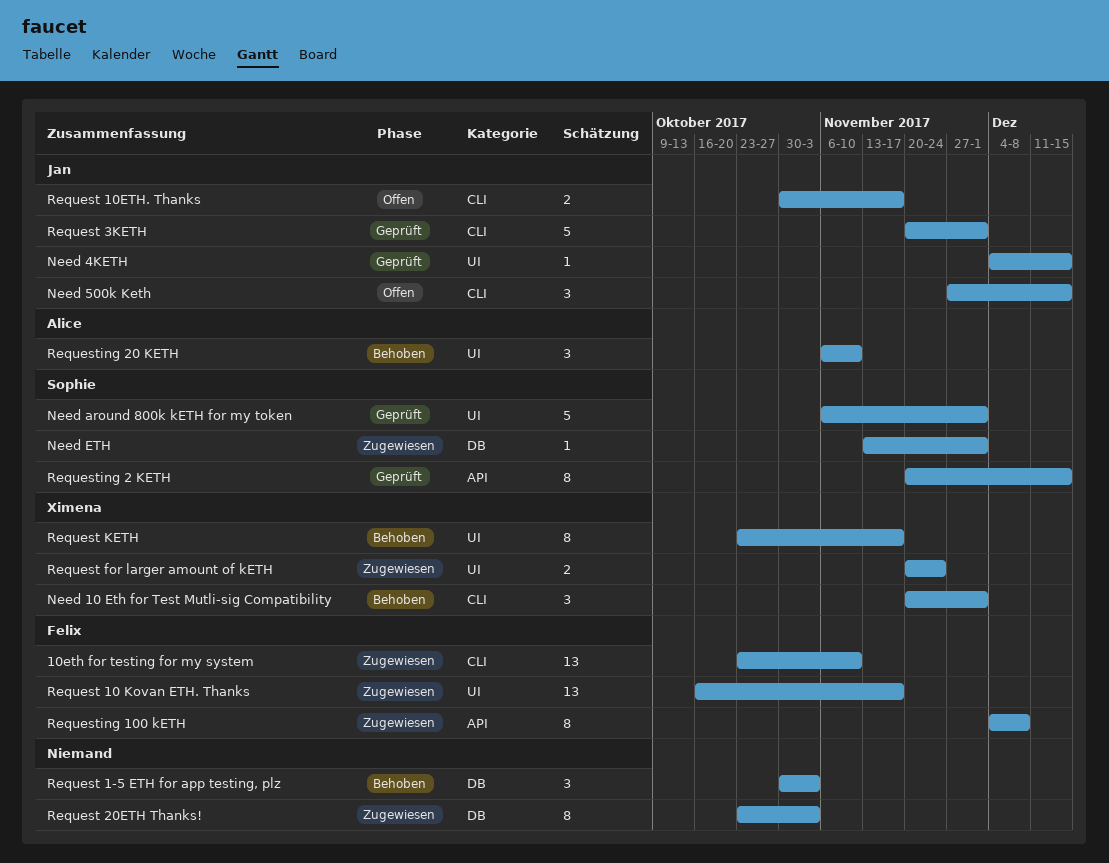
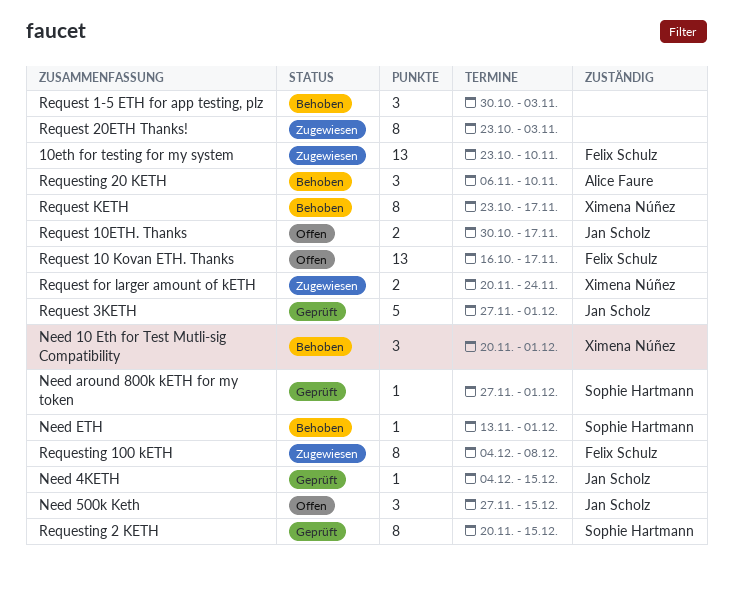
Need around 800k kETH for my token, estimate: 5 -> 1
Need around 800k kETH for my token, start: Nov 6 -> Nov 27
Need ETH, status: Zugewiesen -> Behoben
Request 10 Kovan ETH. Thanks, status: Zugewiesen -> Offen
Request 3KETH, start: Nov 20 -> Nov 27

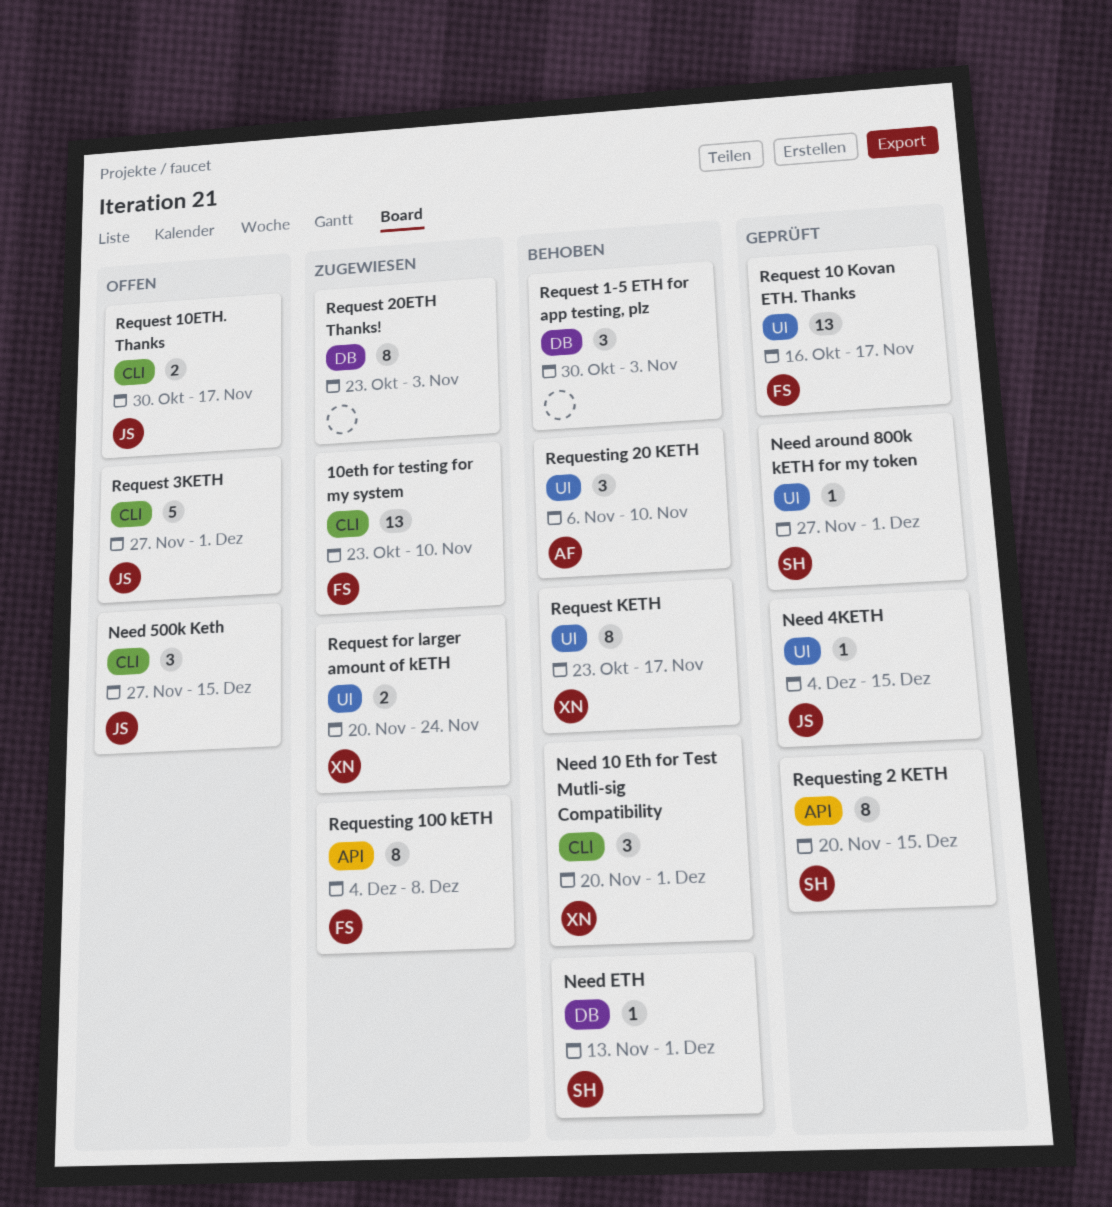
Request 10 Kovan ETH. Thanks, status: Offen -> Geprüft
Request 3KETH, status: Geprüft -> Offen

